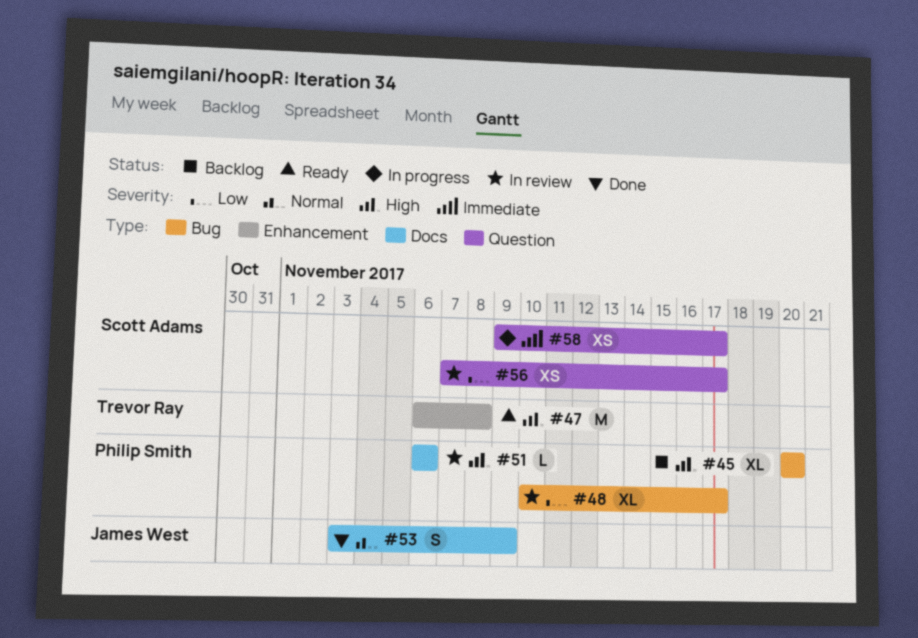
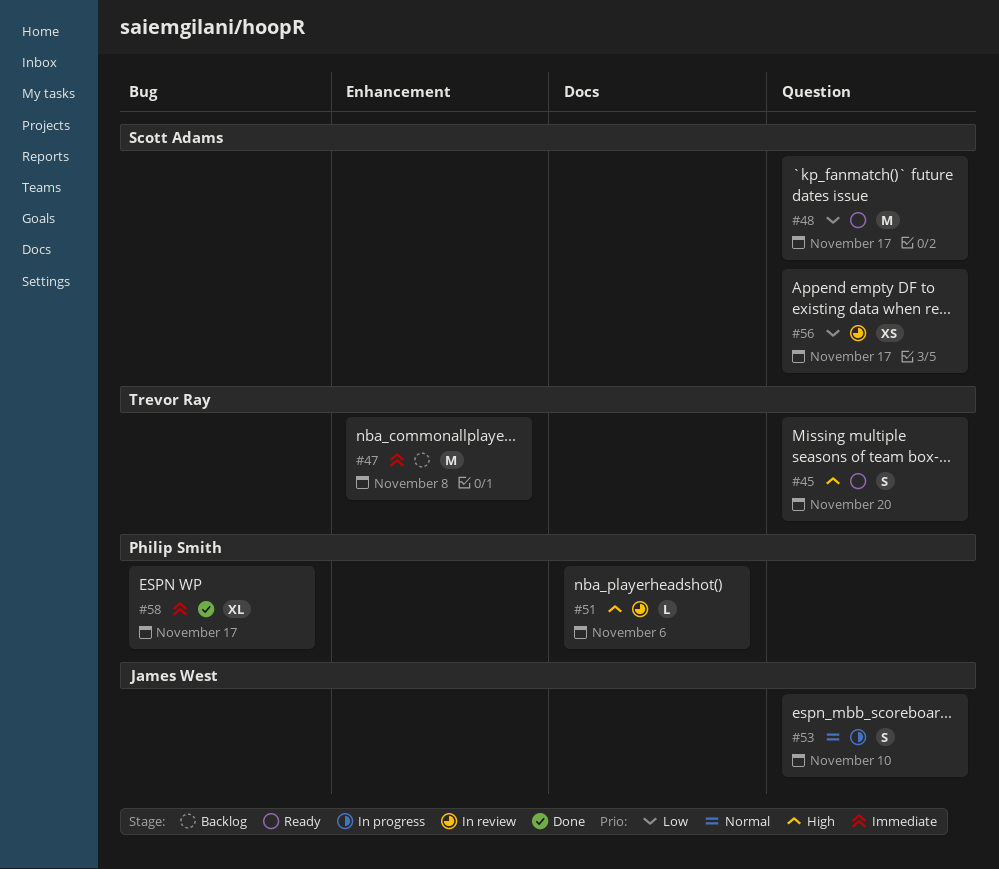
#45, status: Backlog -> Ready
#45, owner: Philip Smith -> Trevor Ray
#45, label: Bug -> Question
#45, estimate: XL -> S
#47, status: Ready -> Backlog
#47, priority: High -> Immediate
#48, status: In review -> Ready
#48, owner: Philip Smith -> Scott Adams
#48, label: Bug -> Question
#48, estimate: XL -> M
#53, status: Done -> In progress
#53, label: Docs -> Question
#53, due: Nov 9 -> Nov 10
#58, status: In progress -> Done
#58, owner: Scott Adams -> Philip Smith
#58, label: Question -> Bug
#58, estimate: XS -> XL

